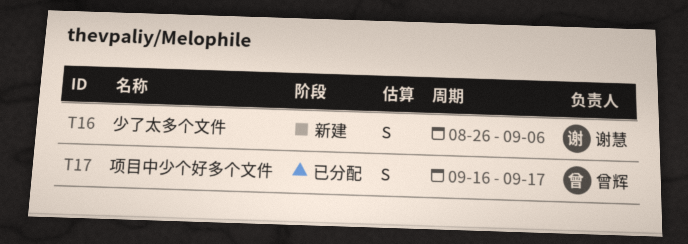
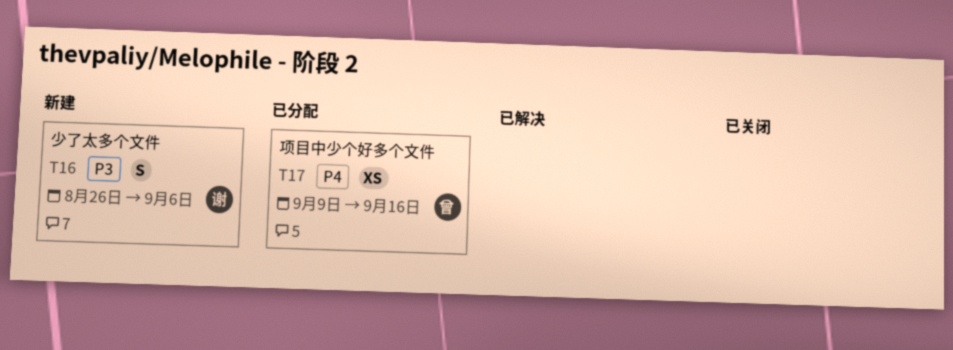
T17, estimate: S -> XS
T17, start: Sep 16 -> Sep 9
T17, due: Sep 17 -> Sep 16

